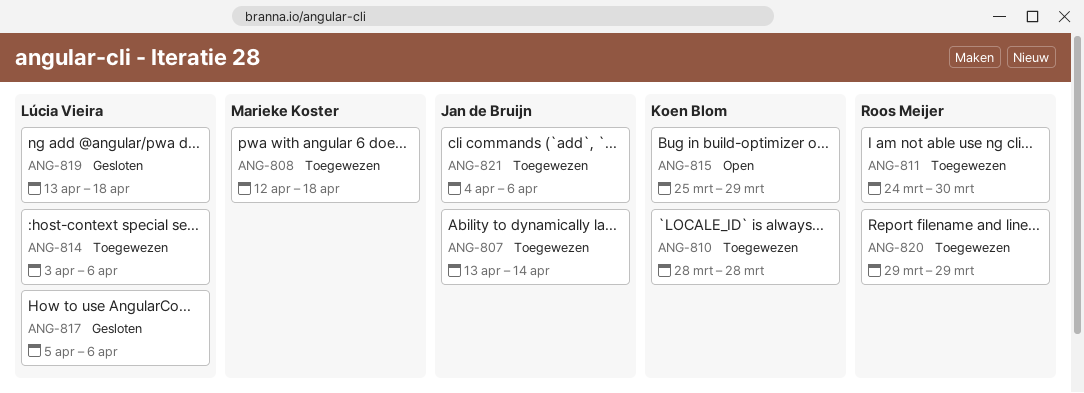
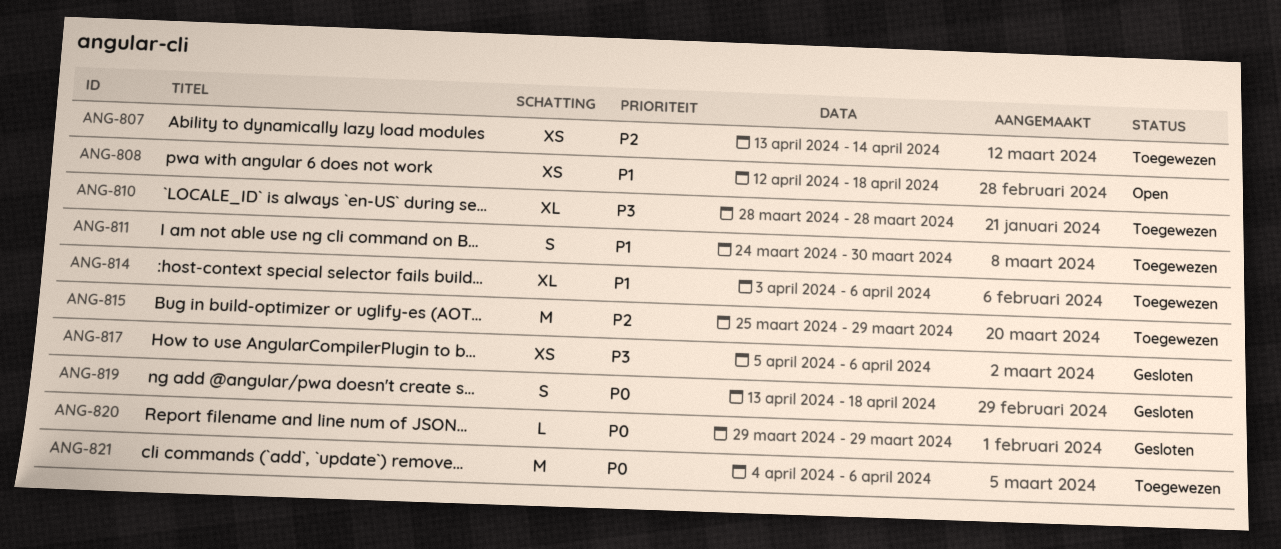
ANG-808, status: Toegewezen -> Open
ANG-815, status: Open -> Toegewezen
ANG-820, status: Toegewezen -> Gesloten

